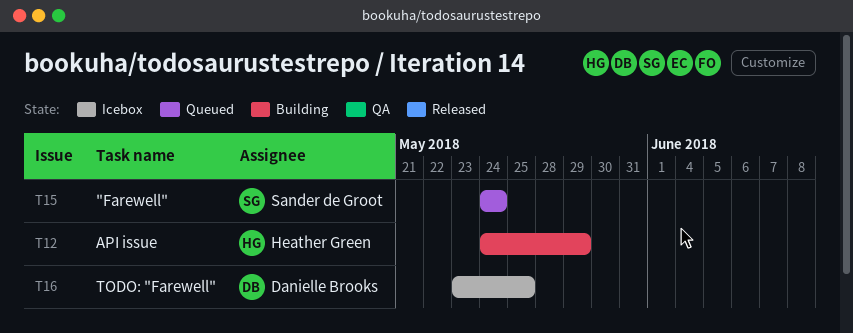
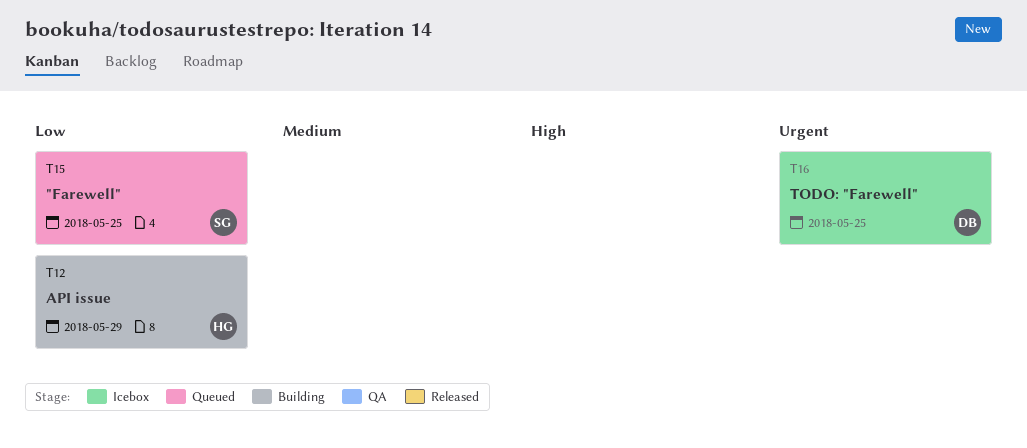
T15, due: May 24 -> May 25

